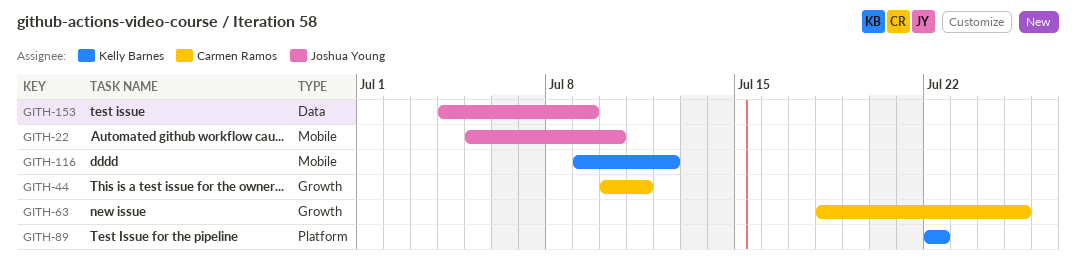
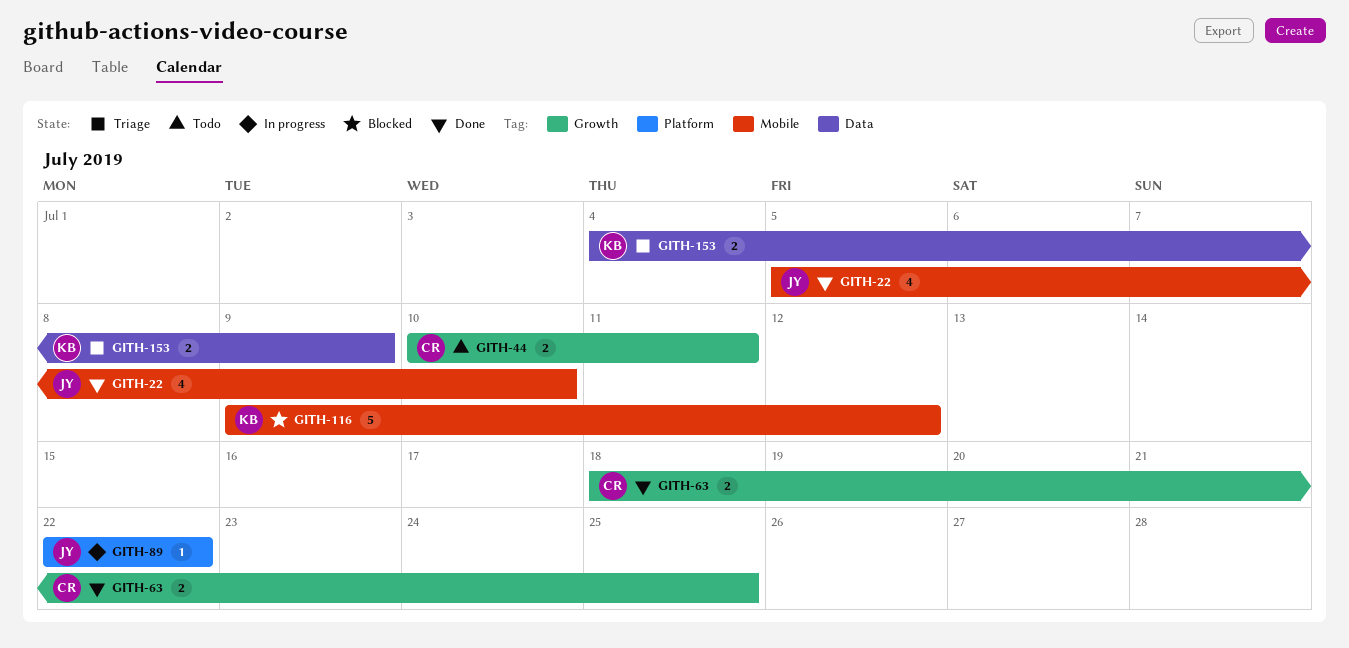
GITH-89, owner: Kelly Barnes -> Joshua Young
GITH-153, owner: Joshua Young -> Kelly Barnes

